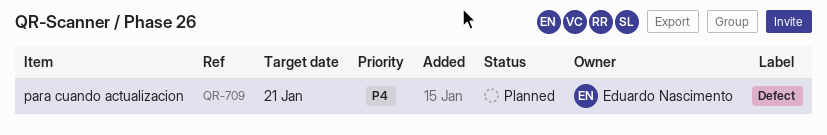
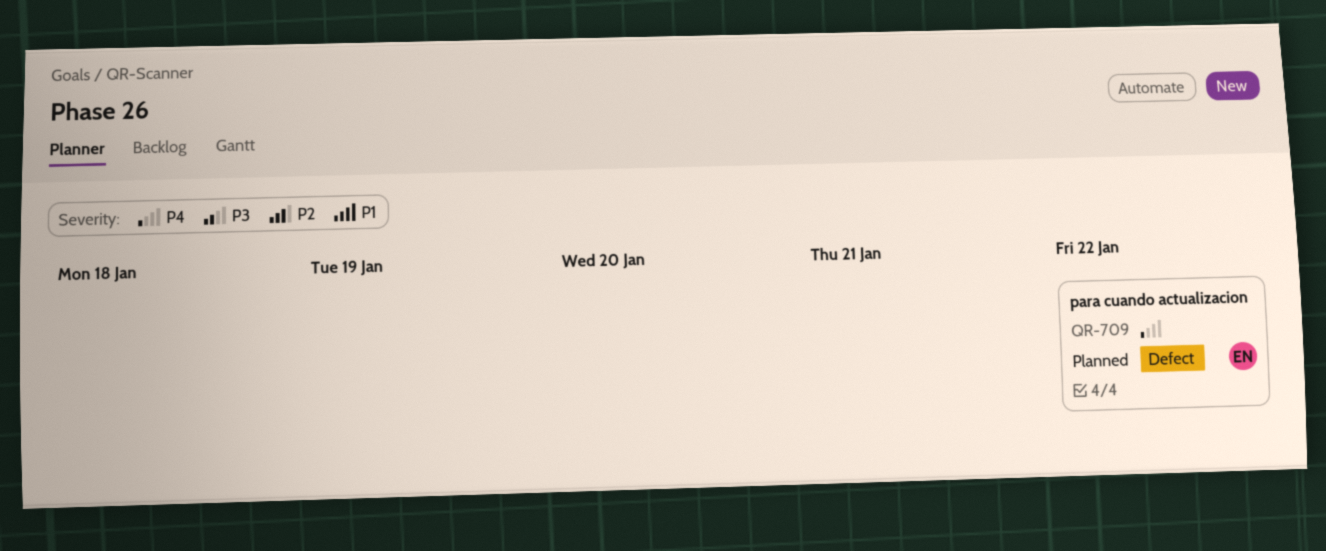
QR-709, due: Jan 21 -> Jan 22

